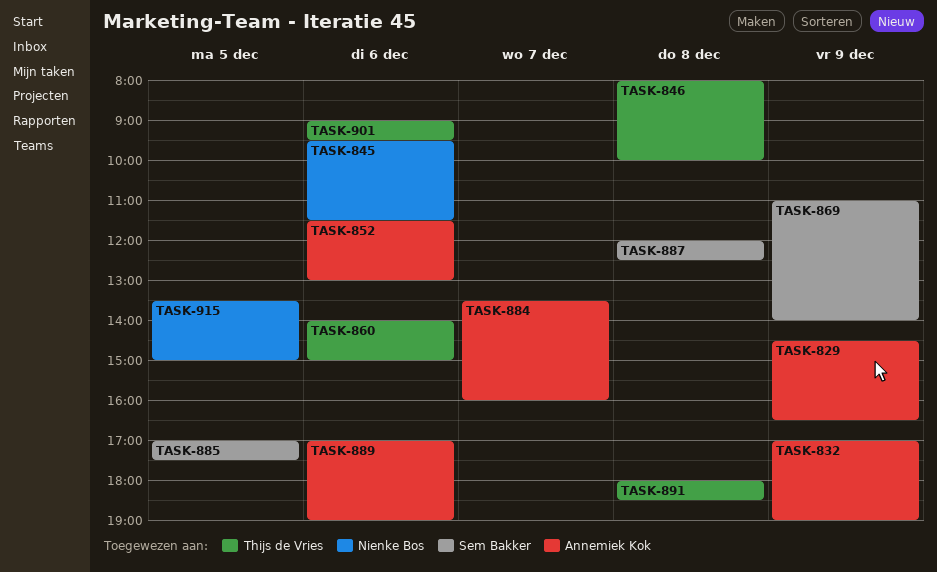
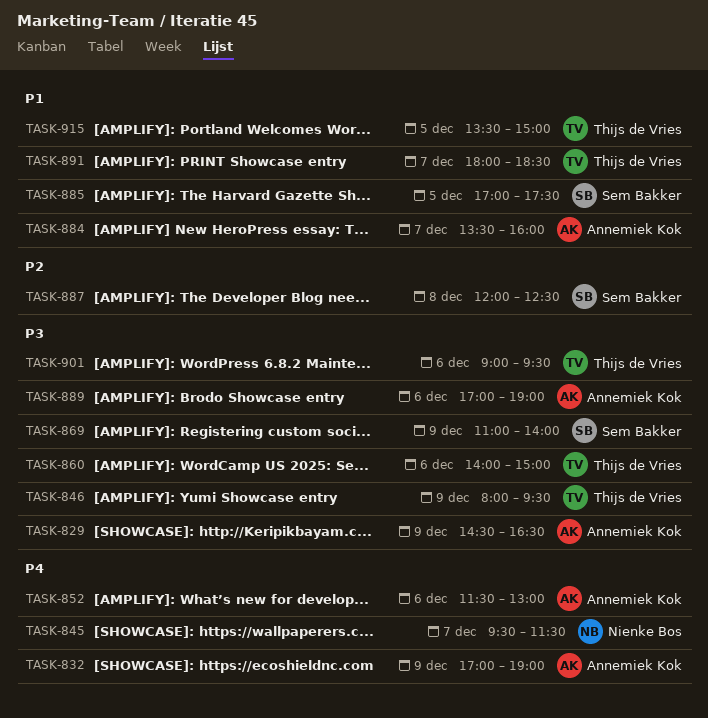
TASK-845, day: Dec 6 -> Dec 7
TASK-846, day: Dec 8 -> Dec 9
TASK-846, ends: 10:00 -> 09:30
TASK-891, day: Dec 8 -> Dec 7
TASK-915, owner: Nienke Bos -> Thijs de Vries

